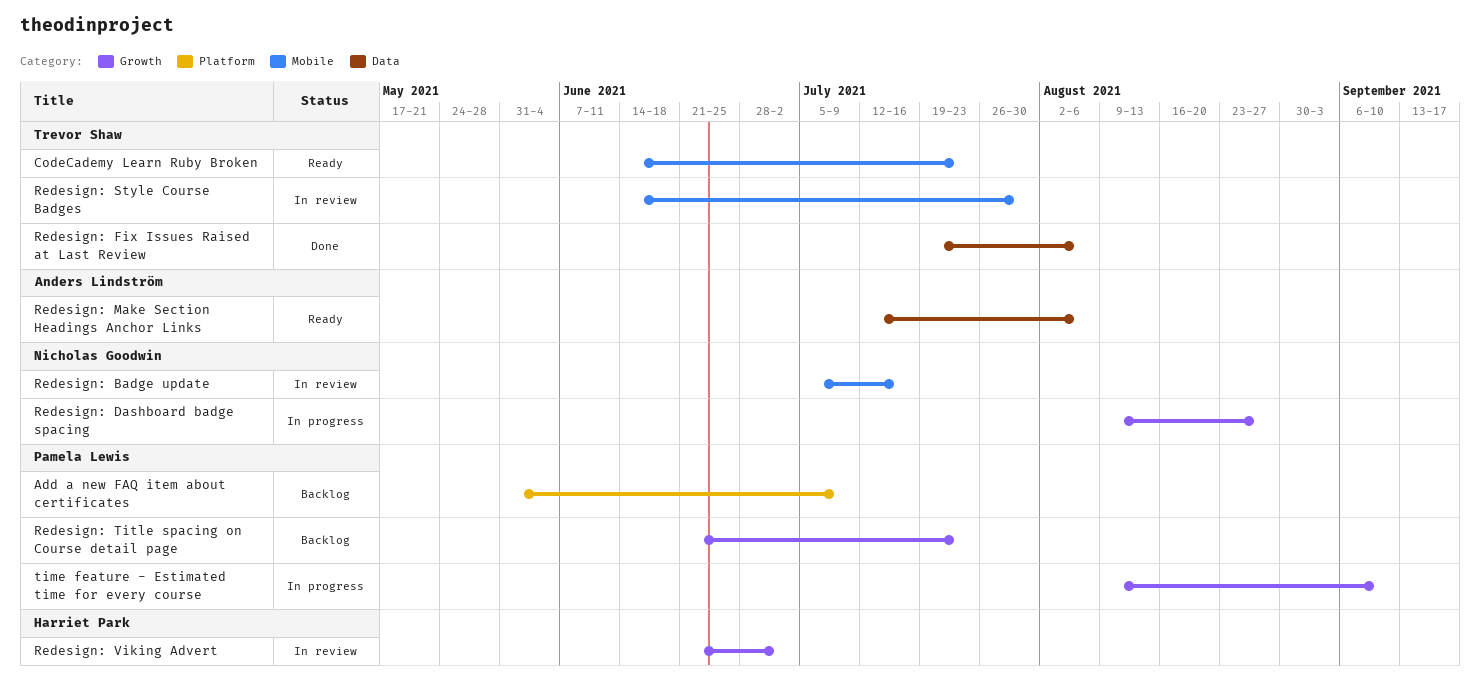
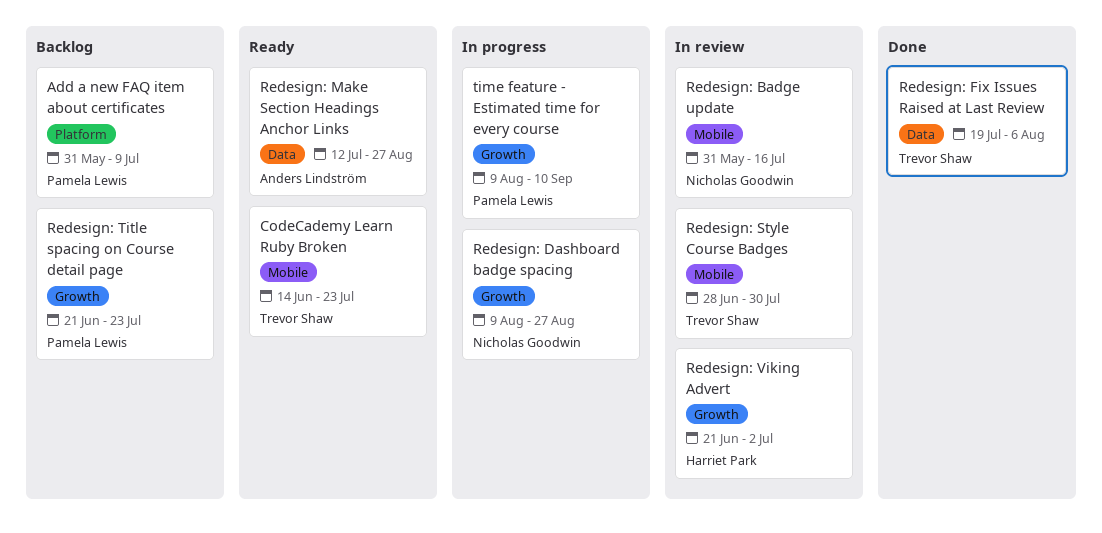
Redesign: Badge update, start: Jul 5 -> May 31
Redesign: Make Section Headings Anchor Links, due: Aug 6 -> Aug 27
Redesign: Style Course Badges, start: Jun 14 -> Jun 28

